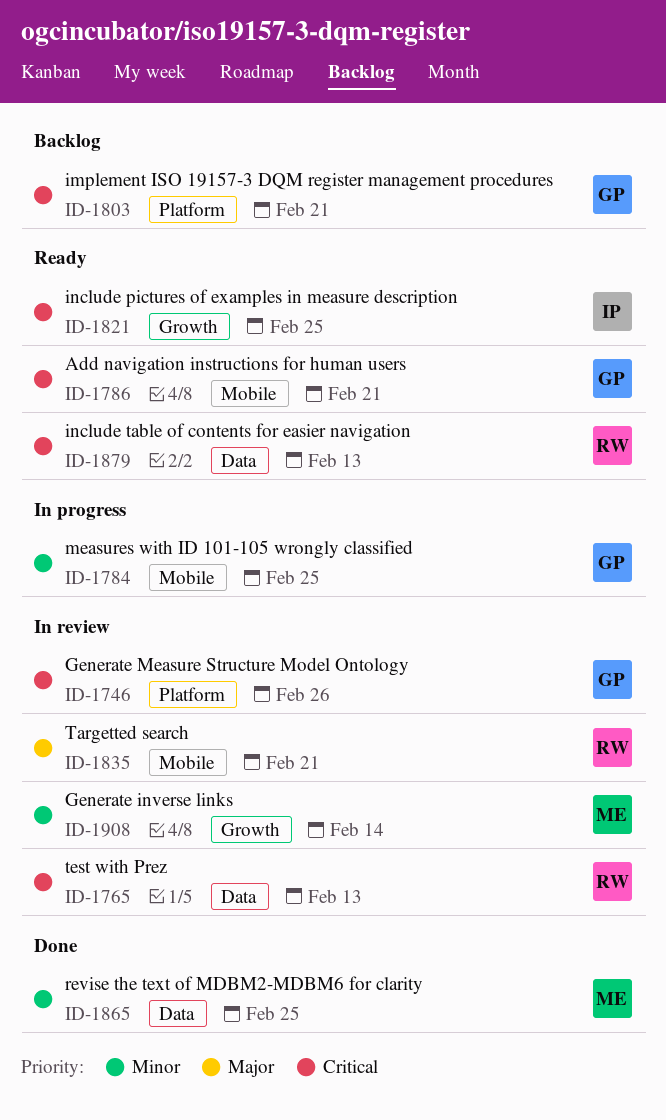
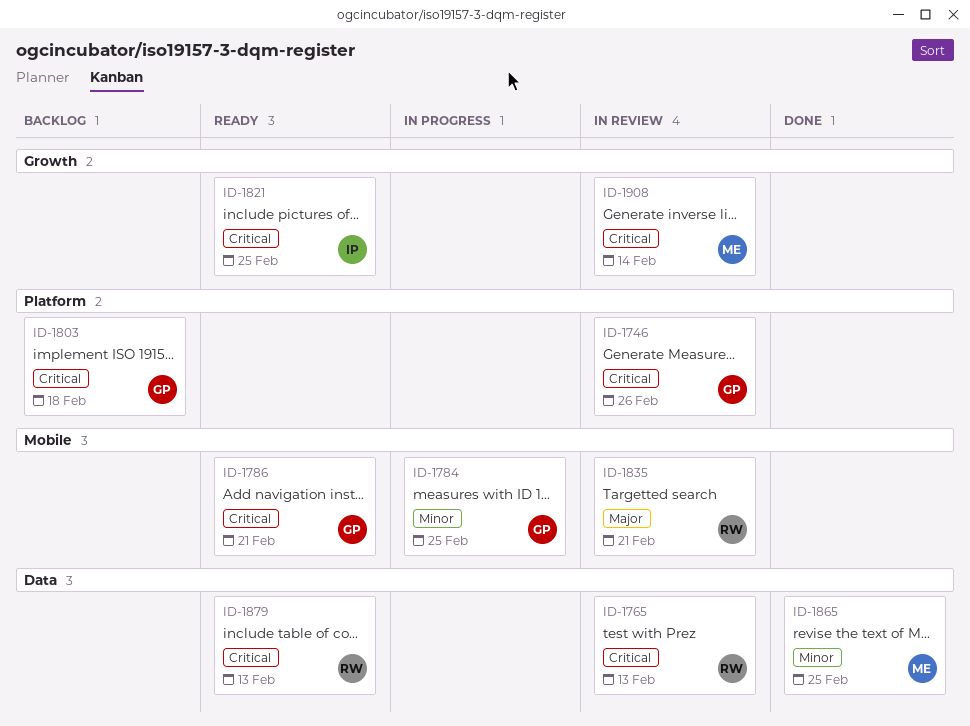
ID-1803, due: Feb 21 -> Feb 18
ID-1908, priority: Minor -> Critical

